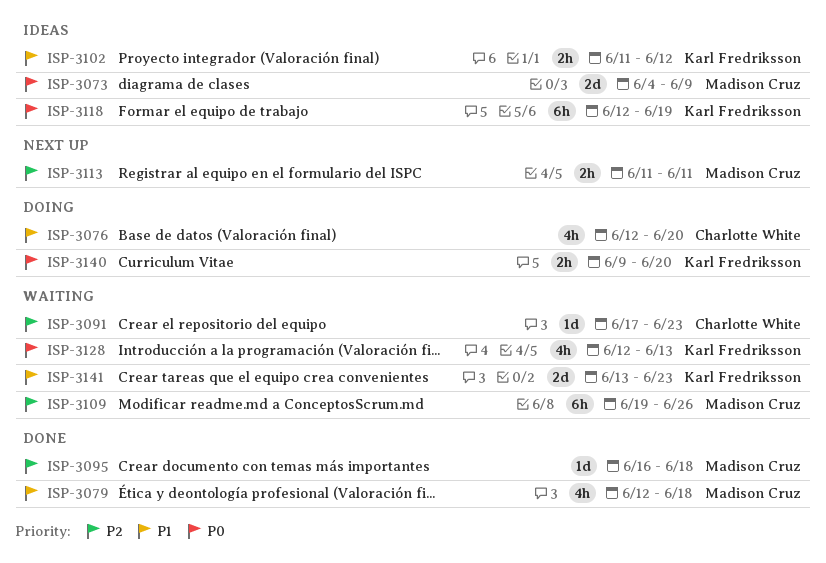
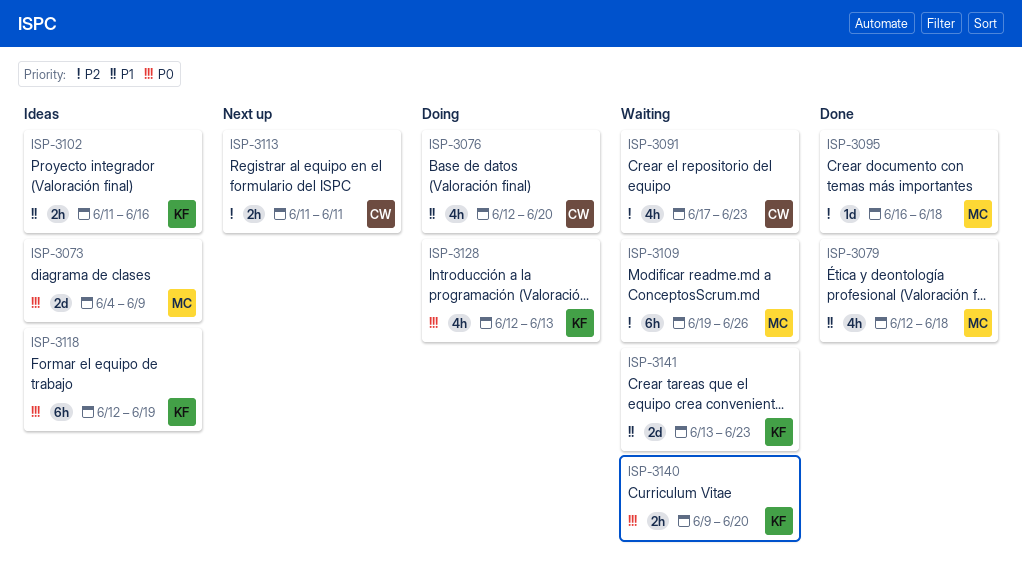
ISP-3091, estimate: 1d -> 4h
ISP-3102, due: Jun 12 -> Jun 16
ISP-3113, owner: Madison Cruz -> Charlotte White
ISP-3128, status: Waiting -> Doing
ISP-3140, status: Doing -> Waiting

